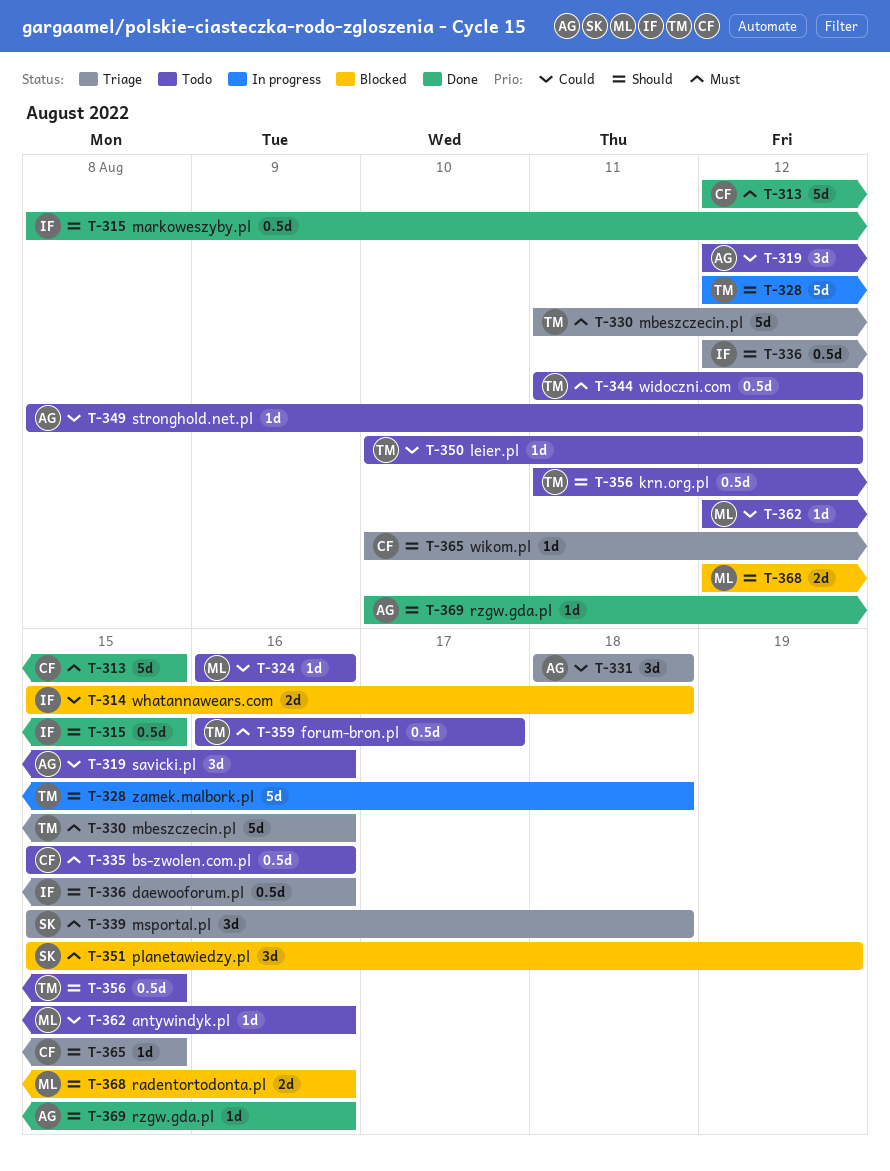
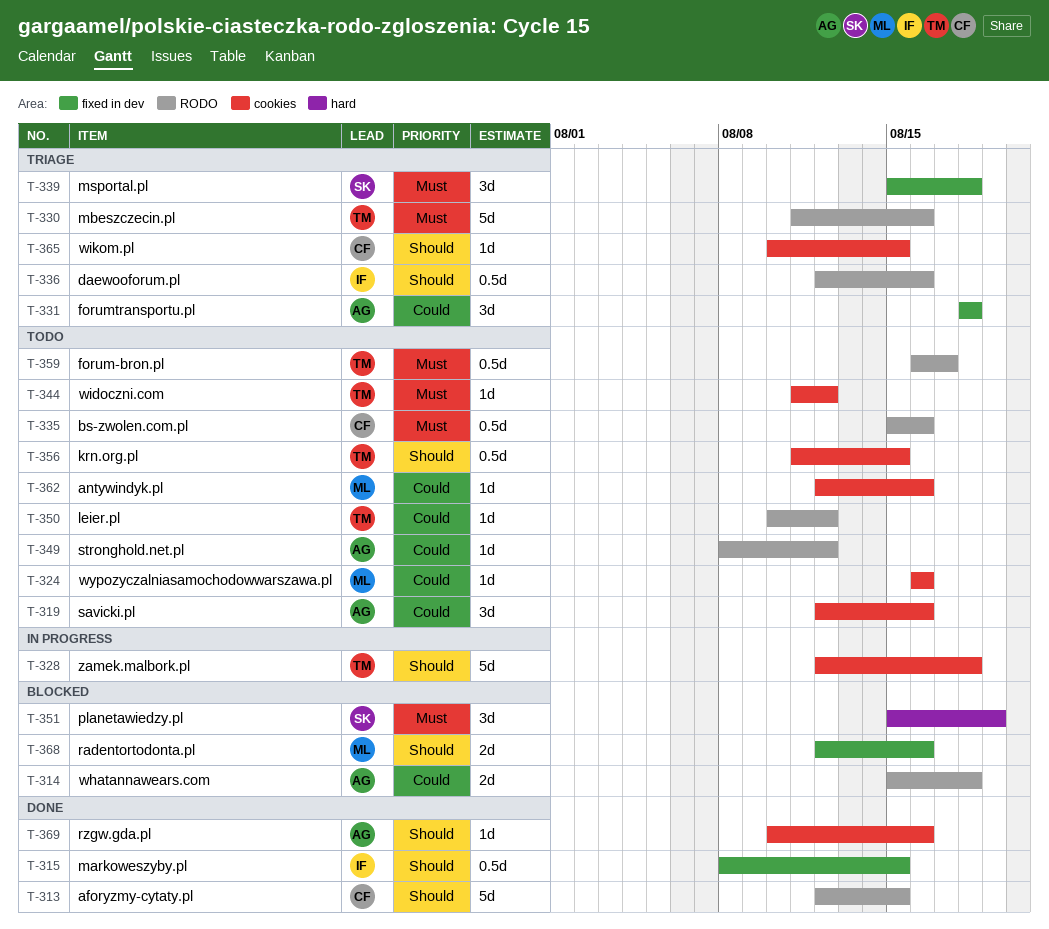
T-313, priority: Must -> Should
T-314, owner: IF -> AG
T-344, estimate: 0.5d -> 1d

